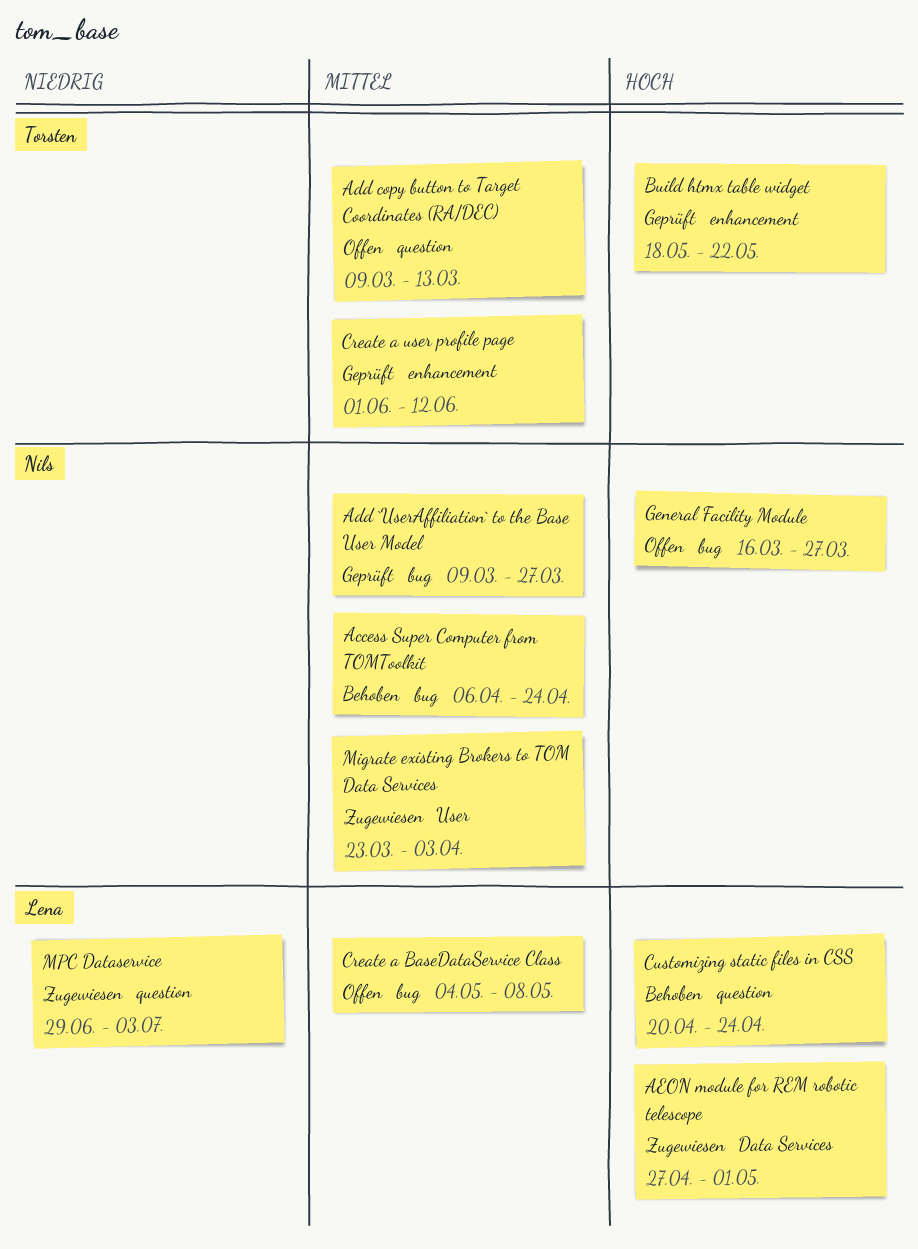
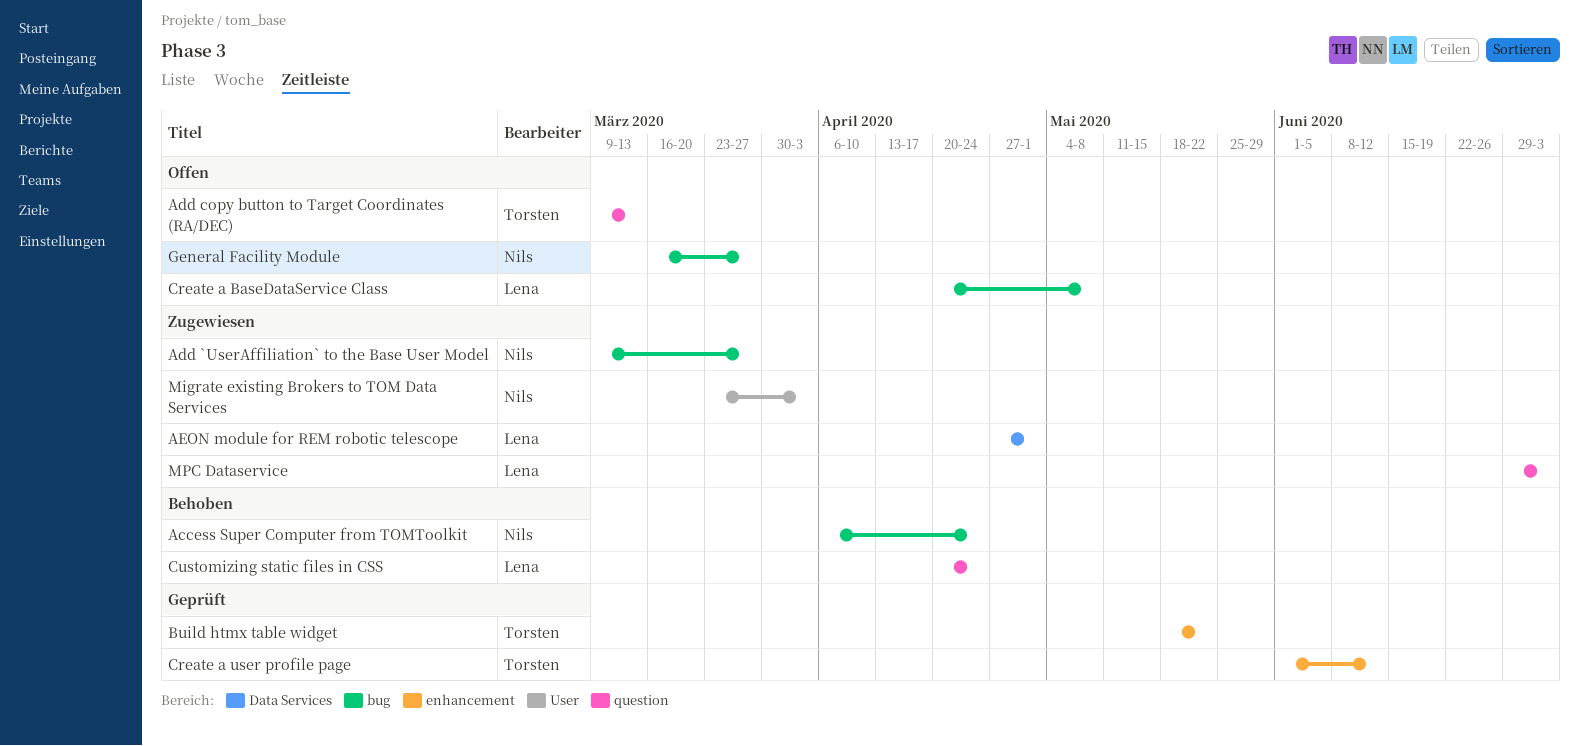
Add `UserAffiliation` to the Base User Model, status: Geprüft -> Zugewiesen
Create a BaseDataService Class, start: May 4 -> Apr 20

